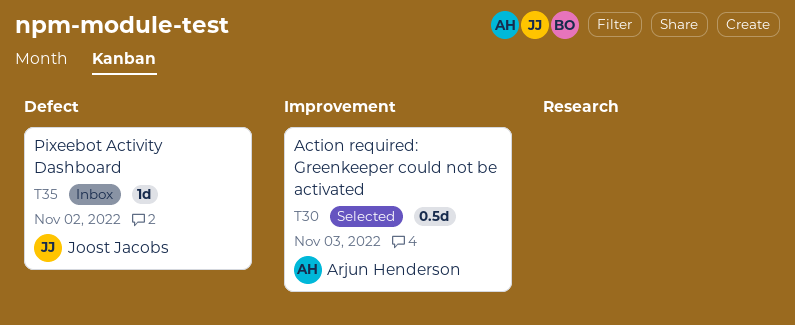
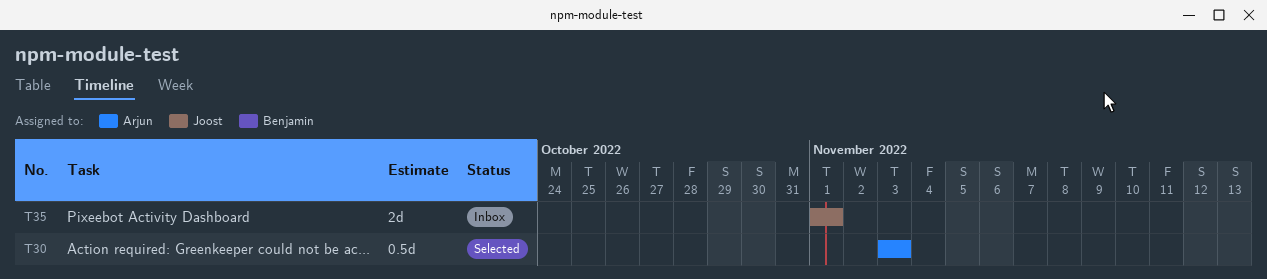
T35, estimate: 1d -> 2d
T35, due: Nov 2 -> Nov 1

